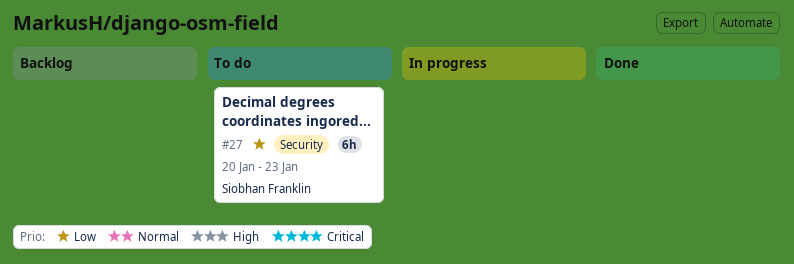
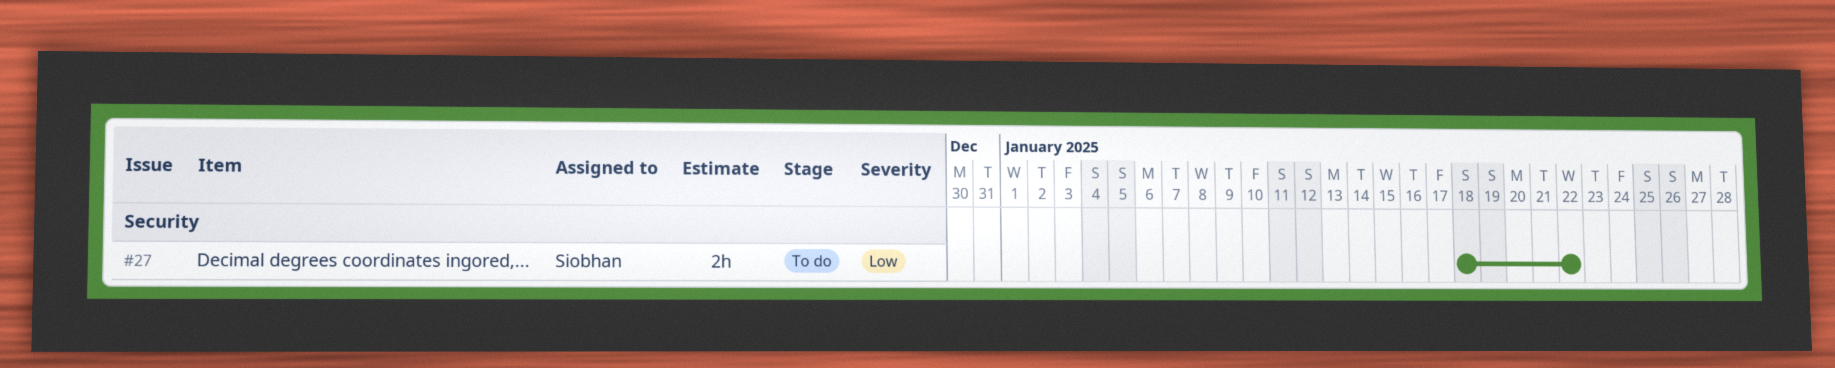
#27, estimate: 6h -> 2h
#27, start: Jan 20 -> Jan 18
#27, due: Jan 23 -> Jan 22

